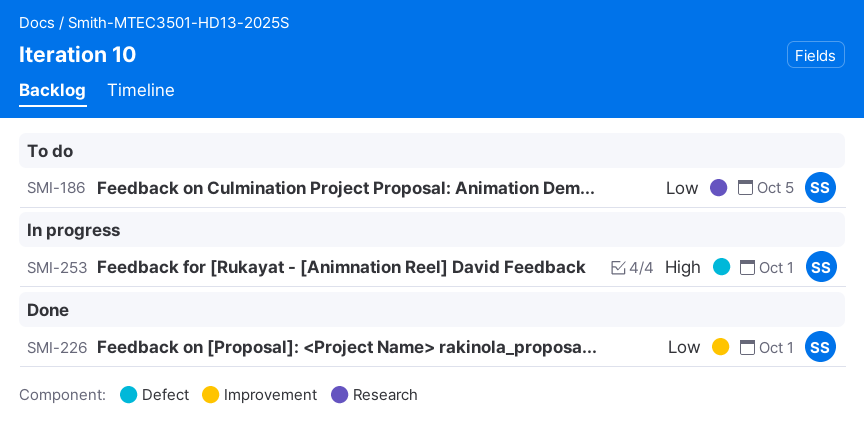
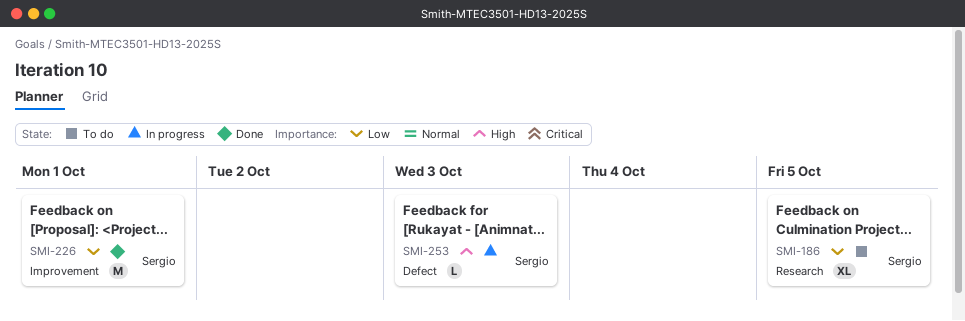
SMI-253, due: Oct 1 -> Oct 3

